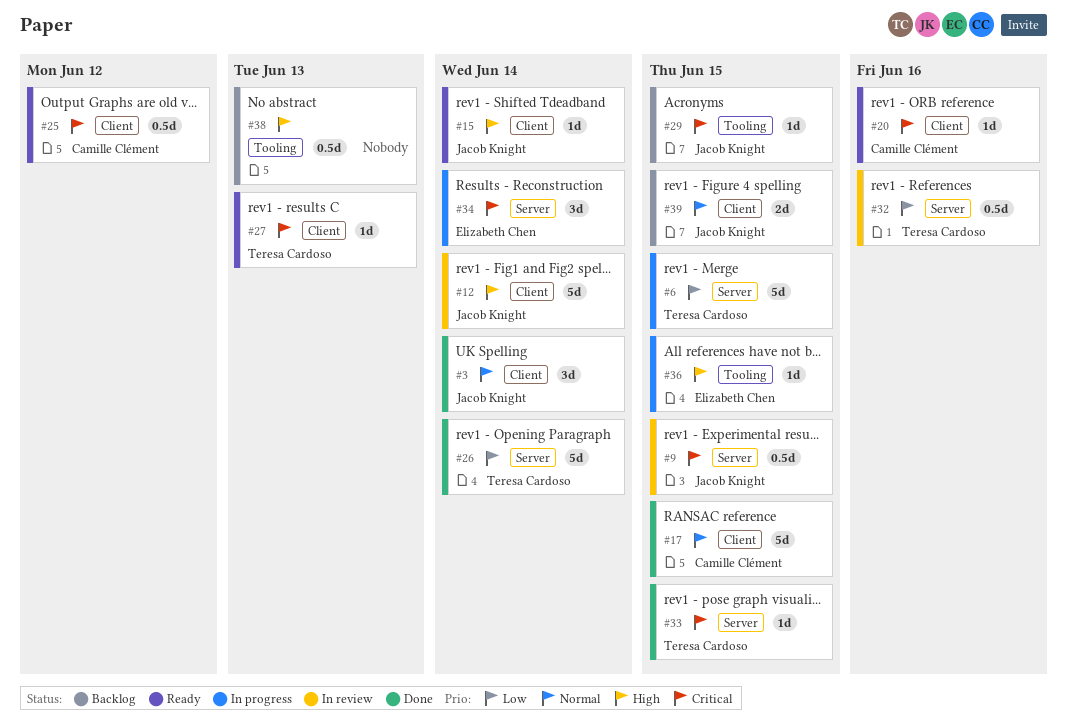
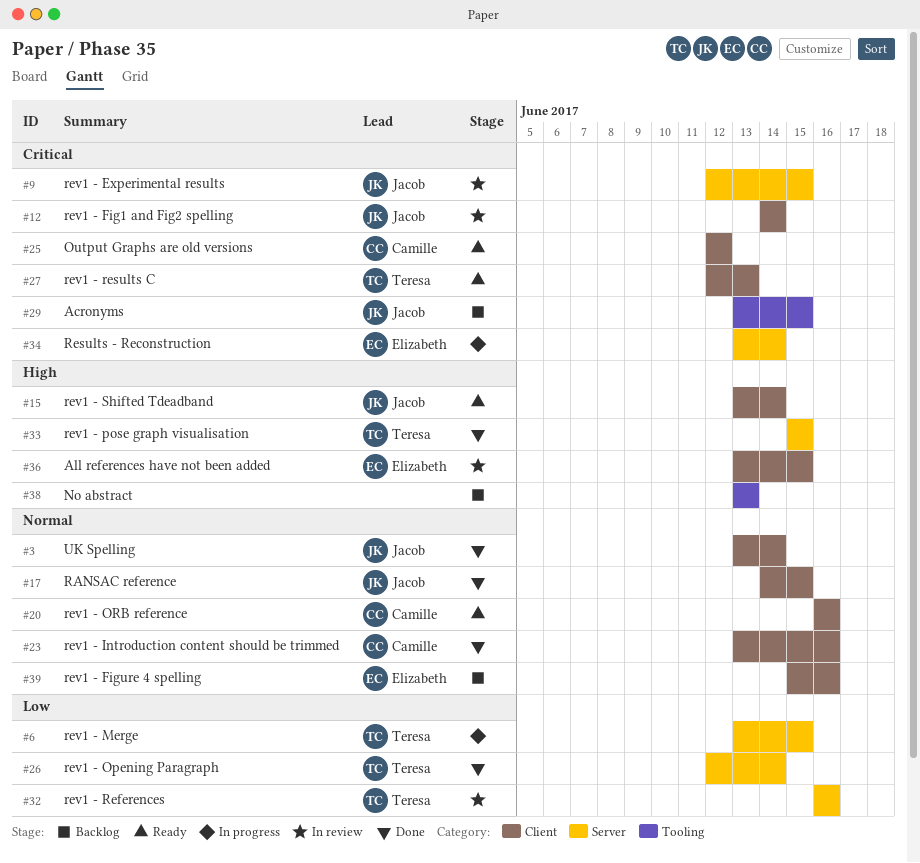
#12, priority: High -> Critical
#17, owner: Camille Clément -> Jacob Knight
#20, priority: Critical -> Normal
#23: none -> present
#33, priority: Critical -> High
#36, status: In progress -> In review
#36, label: Tooling -> Client
#39, owner: Jacob Knight -> Elizabeth Chen
#39, due: Jun 15 -> Jun 16

